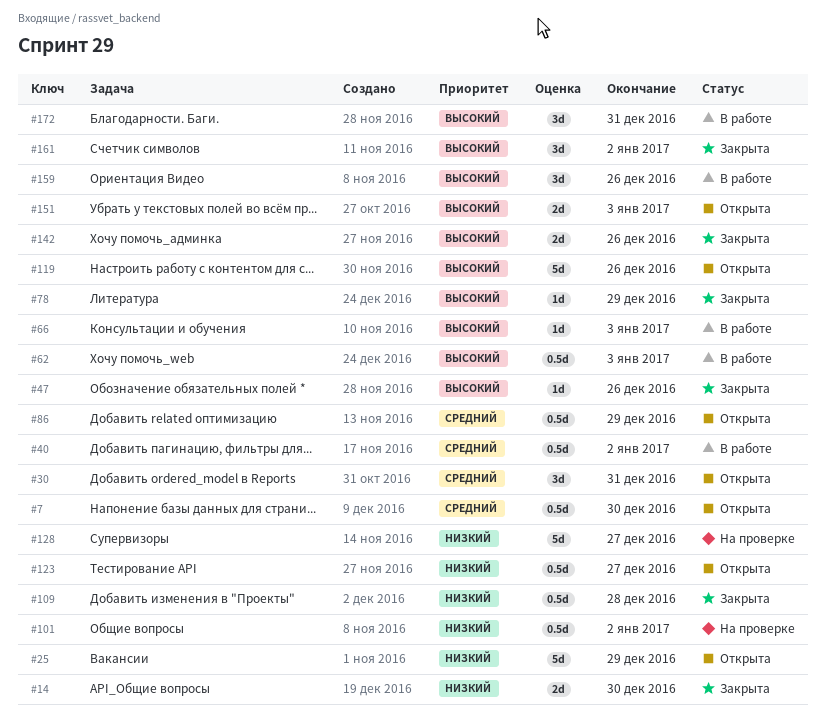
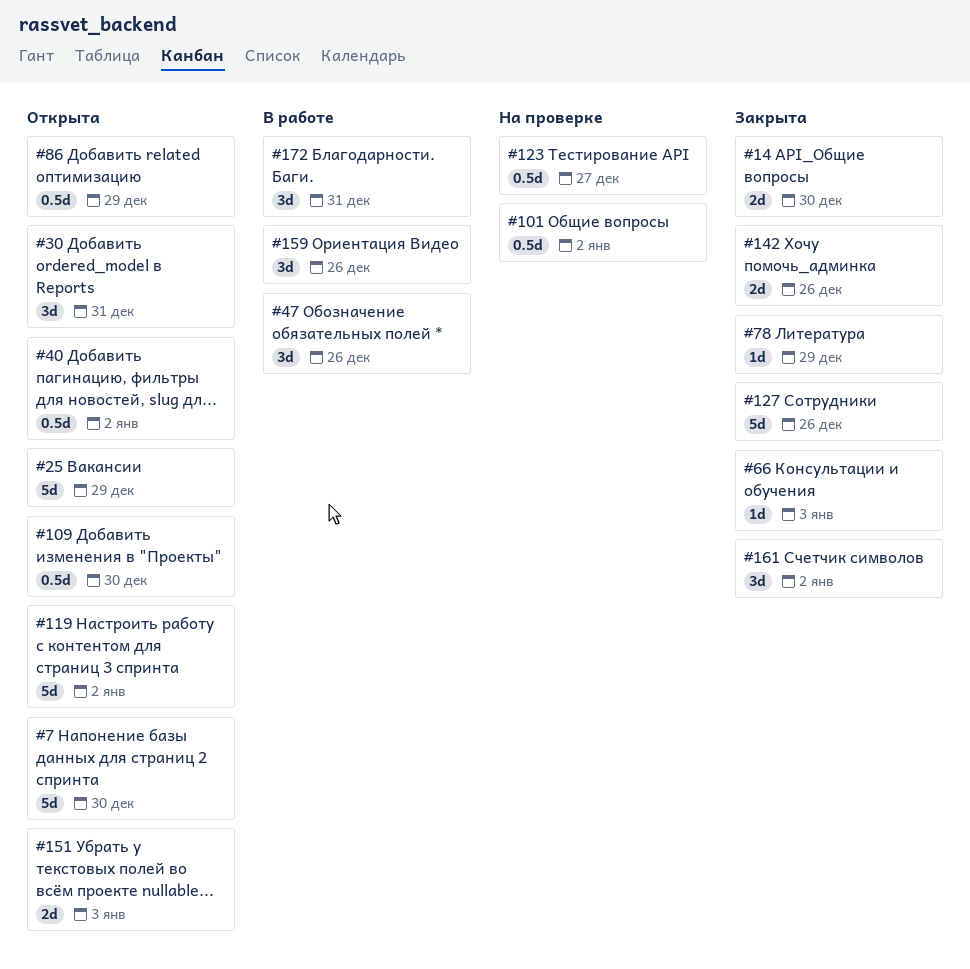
#7, estimate: 0.5d -> 5d
#40, status: В работе -> Открыта
#47, status: Закрыта -> В работе
#47, estimate: 1d -> 3d
#62: present -> none
#66, status: В работе -> Закрыта
#109, status: Закрыта -> Открыта
#109, due: Dec 28 -> Dec 30
#119, due: Dec 26 -> Jan 2
#123, status: Открыта -> На проверке
#127: none -> present
#128: present -> none

